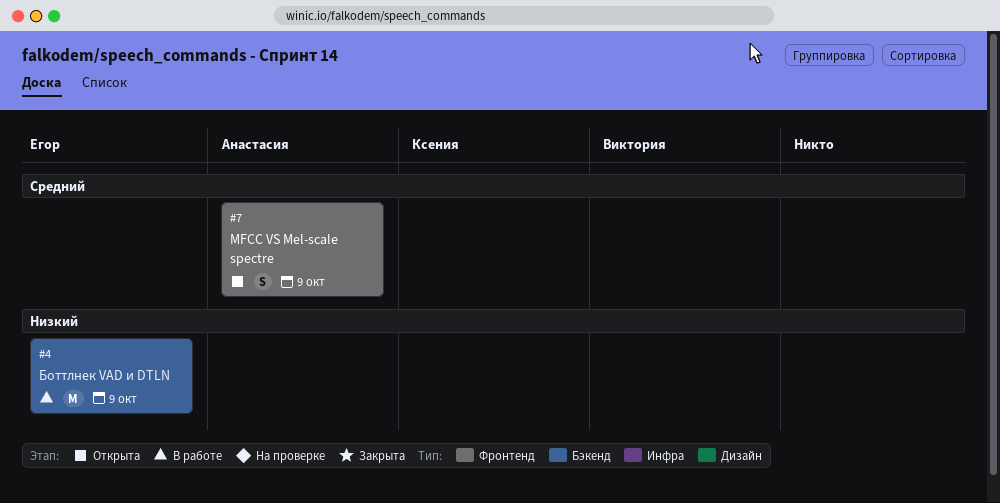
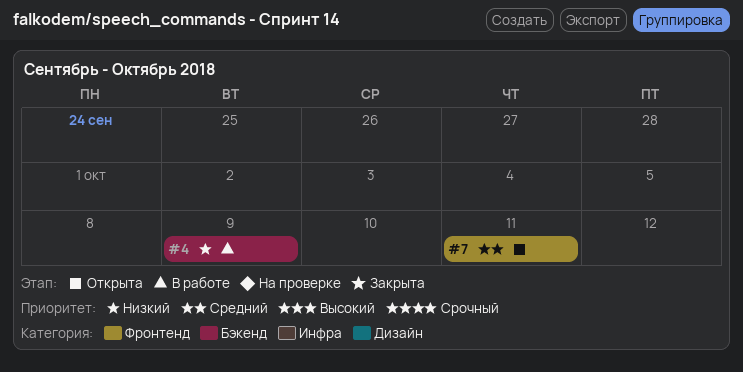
#7, due: Oct 9 -> Oct 11

